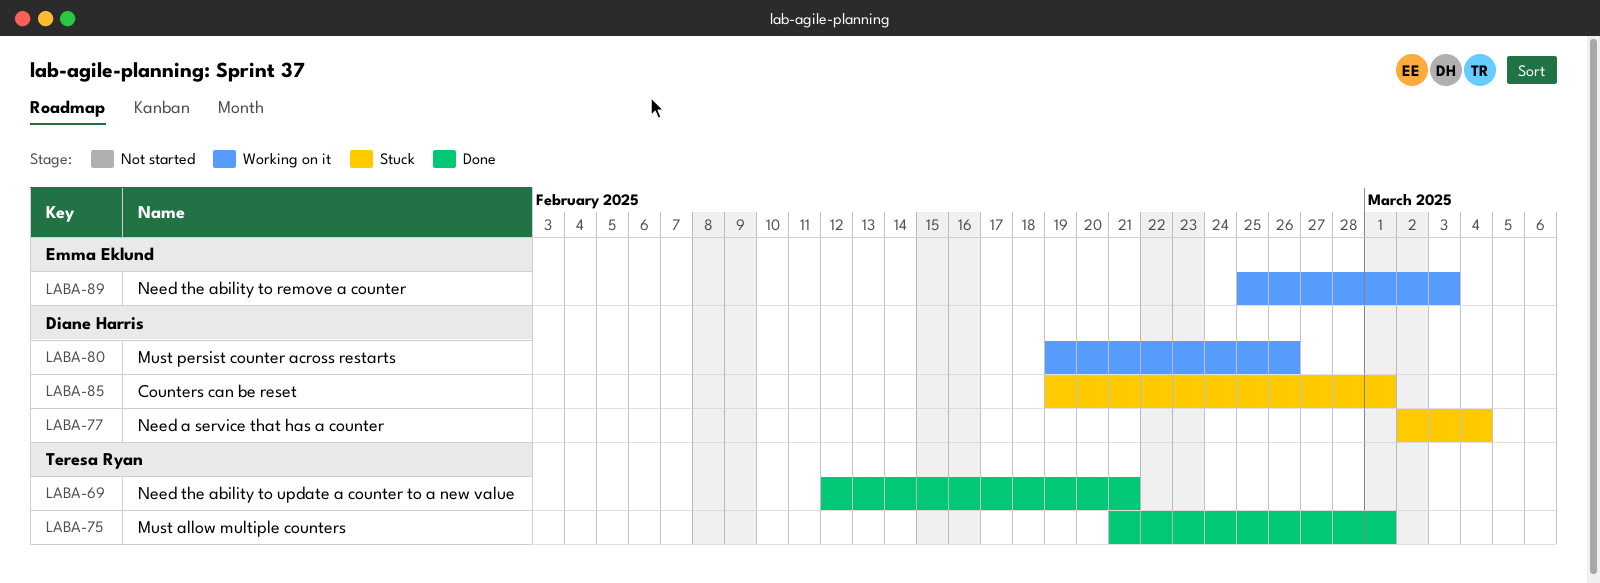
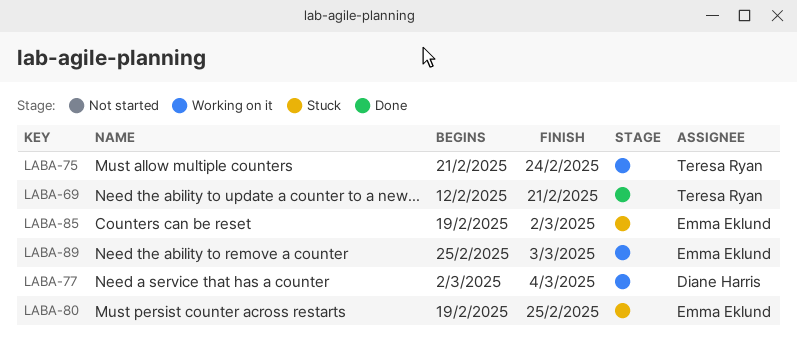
LABA-75, status: Done -> Working on it
LABA-75, due: Mar 1 -> Feb 24
LABA-77, status: Stuck -> Working on it
LABA-80, status: Working on it -> Stuck
LABA-80, owner: Diane Harris -> Emma Eklund
LABA-80, due: Feb 26 -> Feb 25
LABA-85, owner: Diane Harris -> Emma Eklund
LABA-85, due: Mar 1 -> Mar 2

